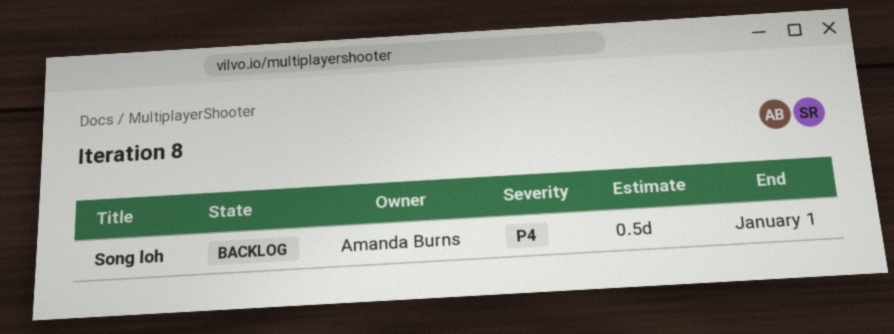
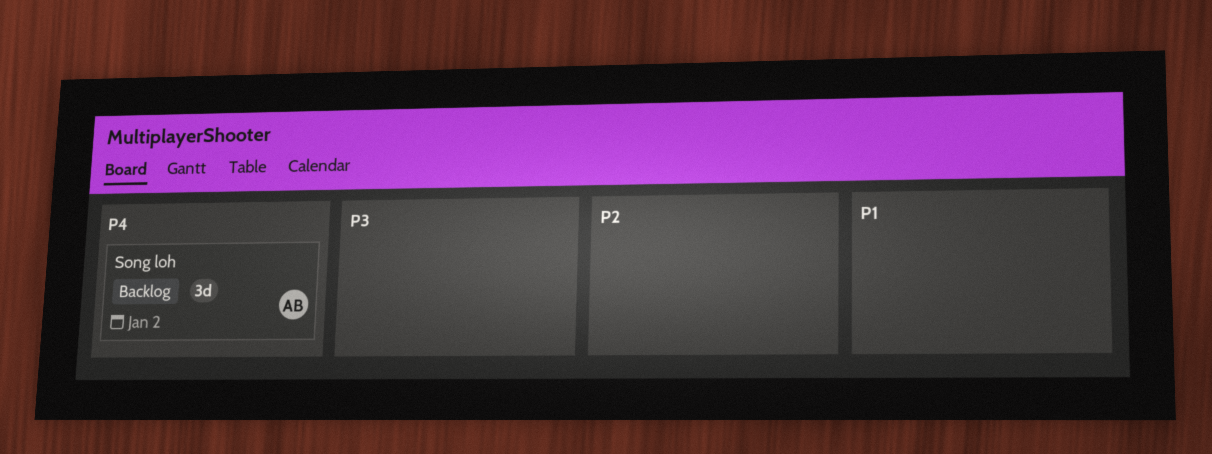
Song loh, estimate: 0.5d -> 3d
Song loh, due: Jan 1 -> Jan 2

